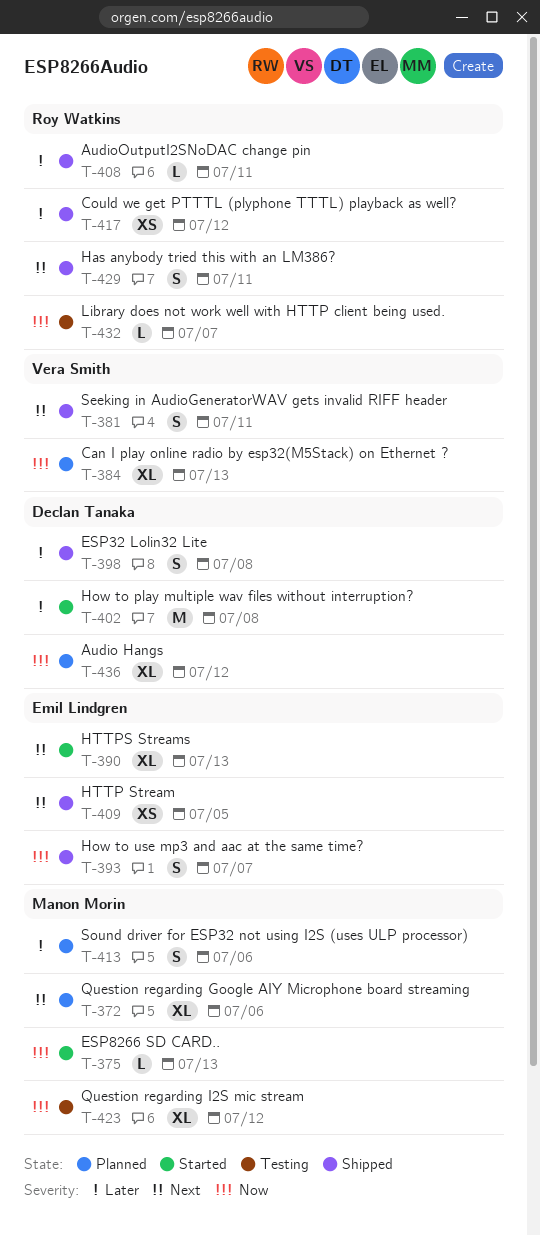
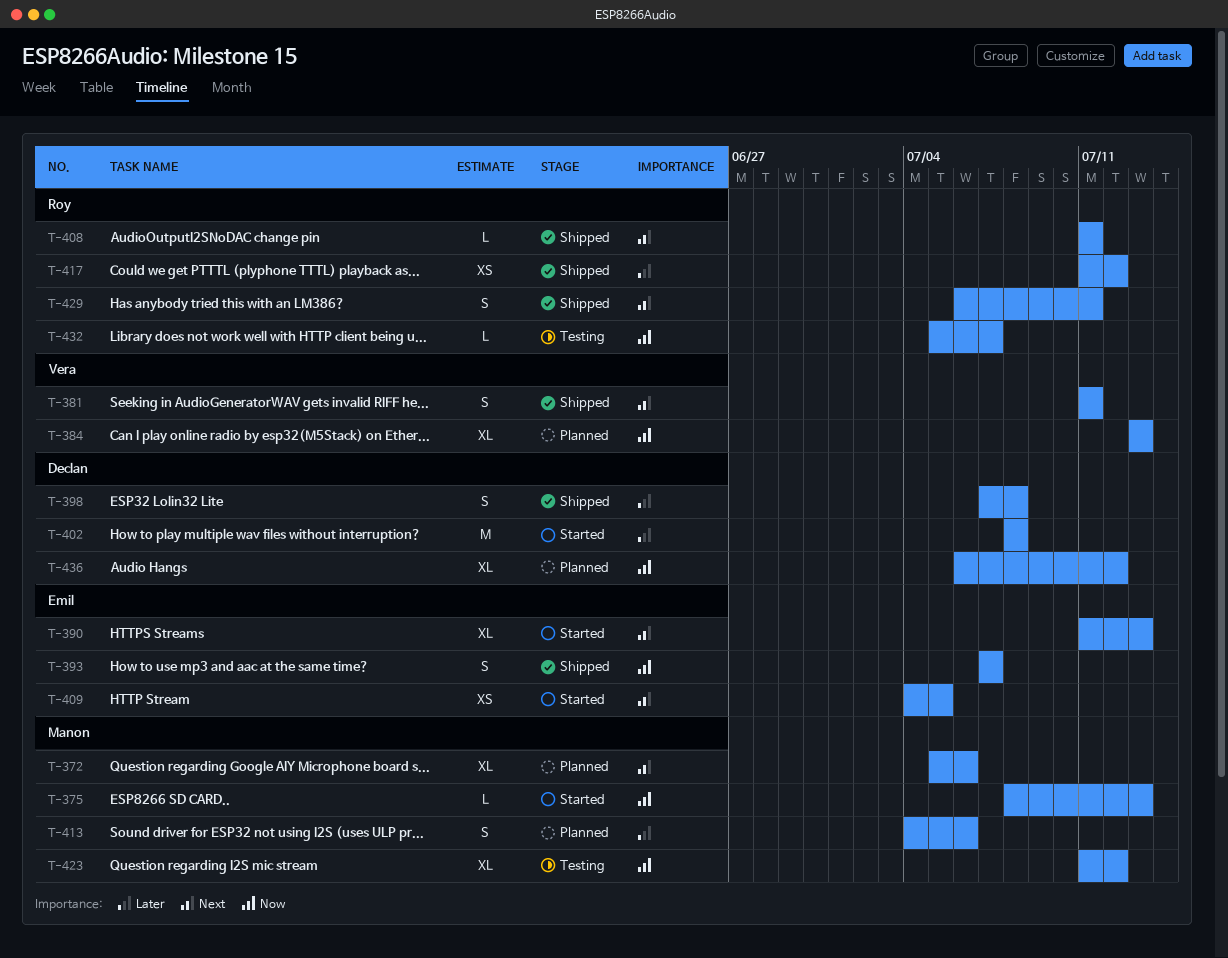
T-408, priority: Later -> Next
T-409, status: Shipped -> Started

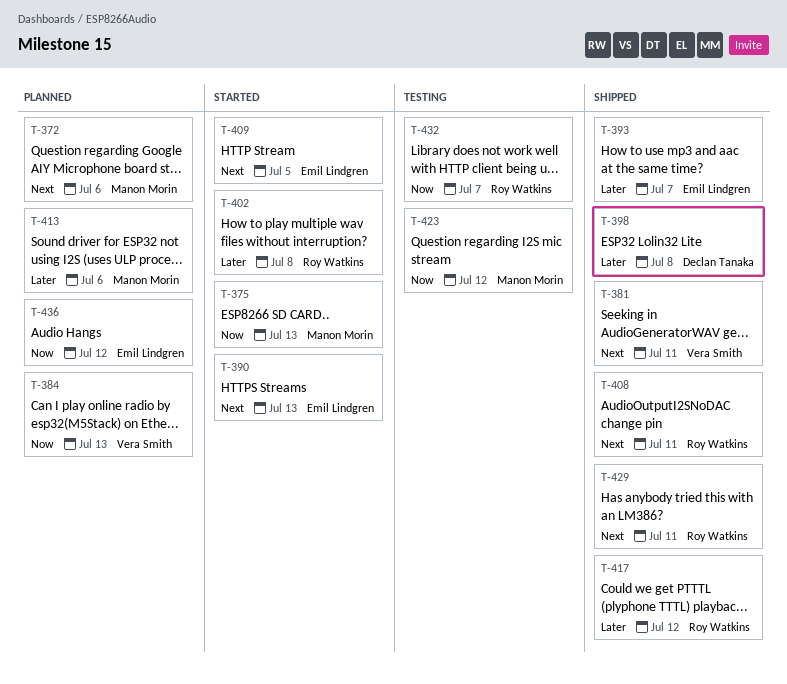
T-393, priority: Now -> Later
T-402, owner: Declan Tanaka -> Roy Watkins
T-436, owner: Declan Tanaka -> Emil Lindgren

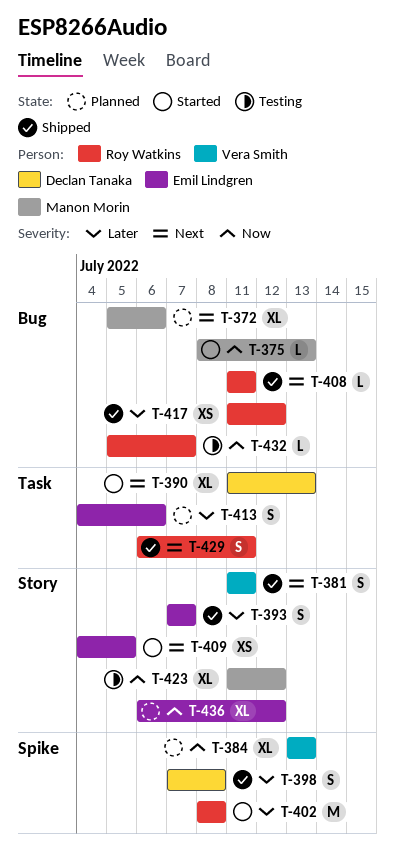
T-390, owner: Emil Lindgren -> Declan Tanaka
T-413, owner: Manon Morin -> Emil Lindgren

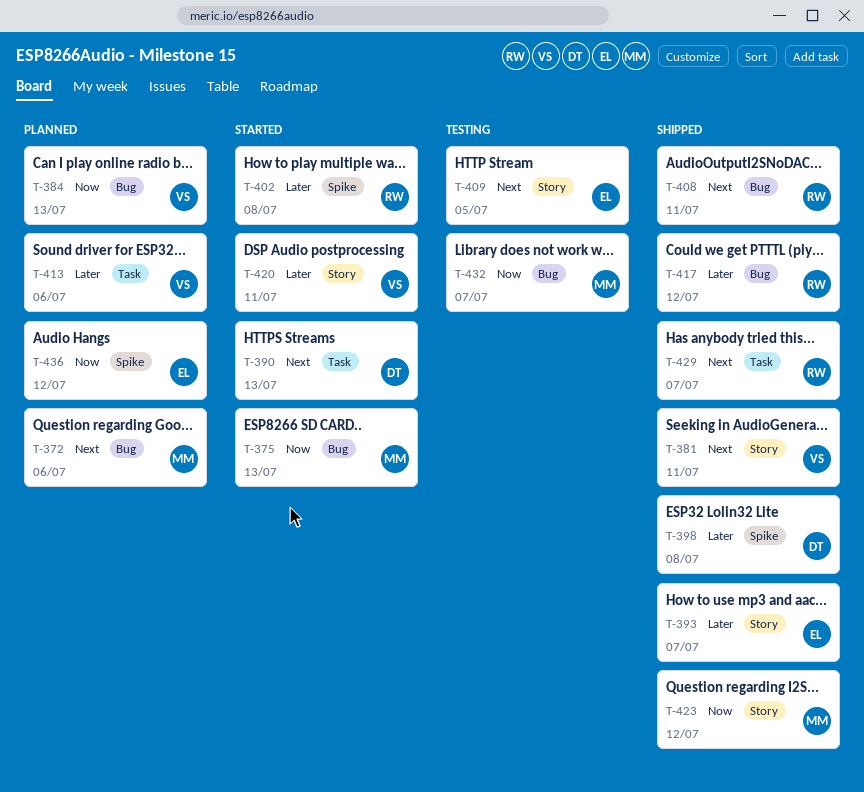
T-384, label: Spike -> Bug
T-409, status: Started -> Testing
T-413, owner: Emil Lindgren -> Vera Smith
T-420: none -> present
T-423, status: Testing -> Shipped
T-429, due: Jul 11 -> Jul 7
T-432, owner: Roy Watkins -> Manon Morin
T-436, label: Story -> Spike

